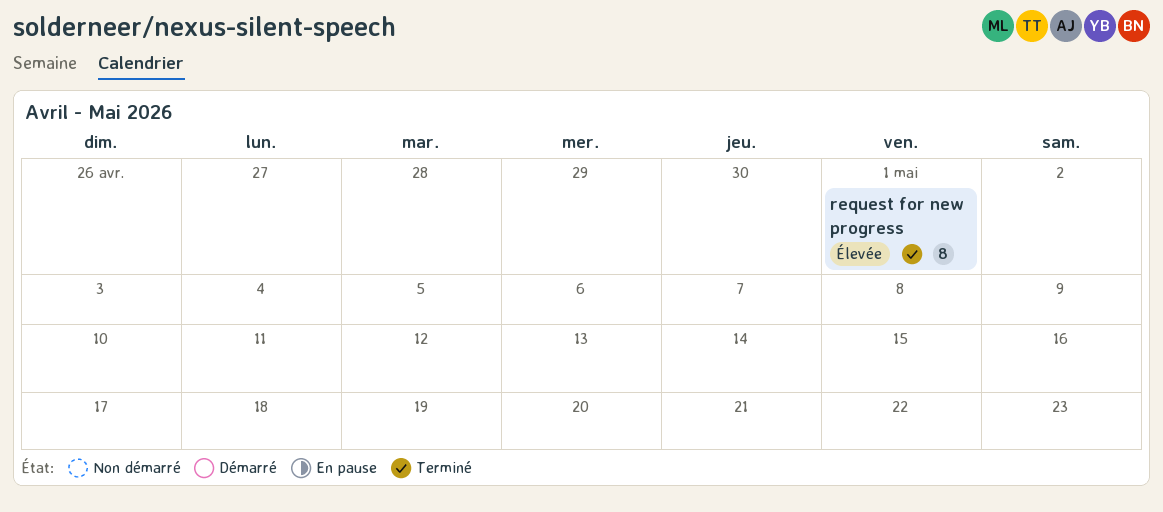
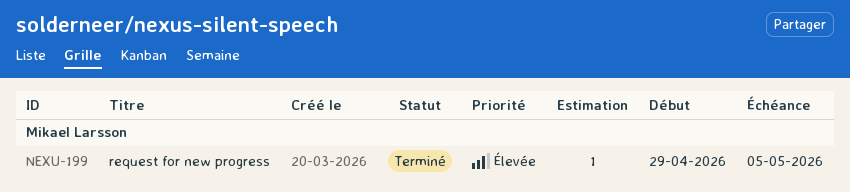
request for new progress, estimate: 8 -> 1
request for new progress, due: May 1 -> May 5

